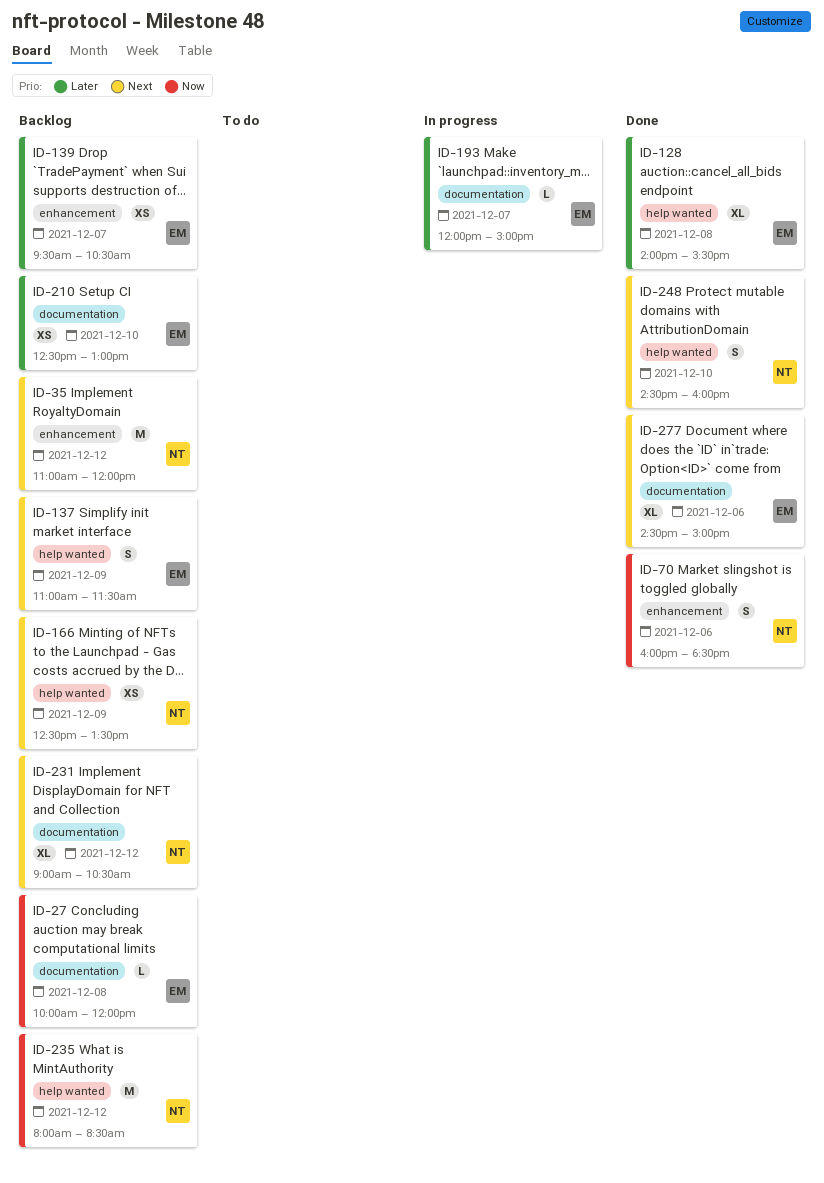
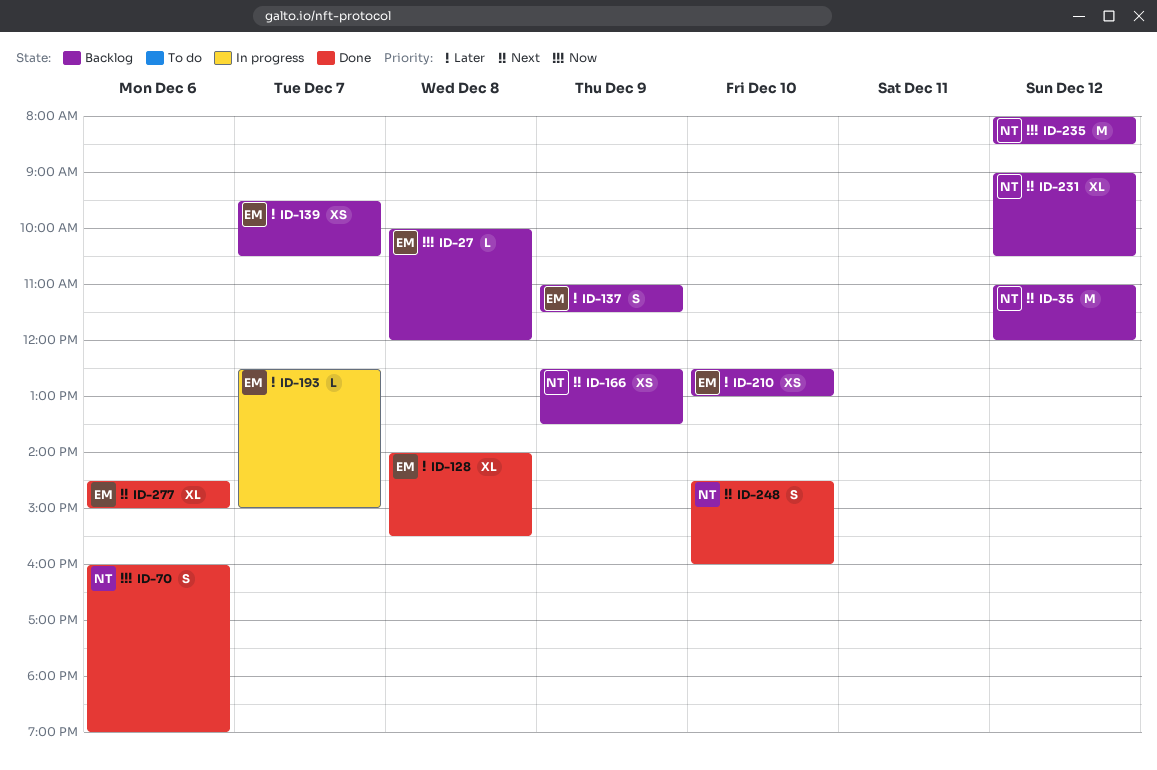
ID-70, ends: 18:30 -> 19:00
ID-137, priority: Next -> Later
ID-193, begins: 12:00 -> 12:30

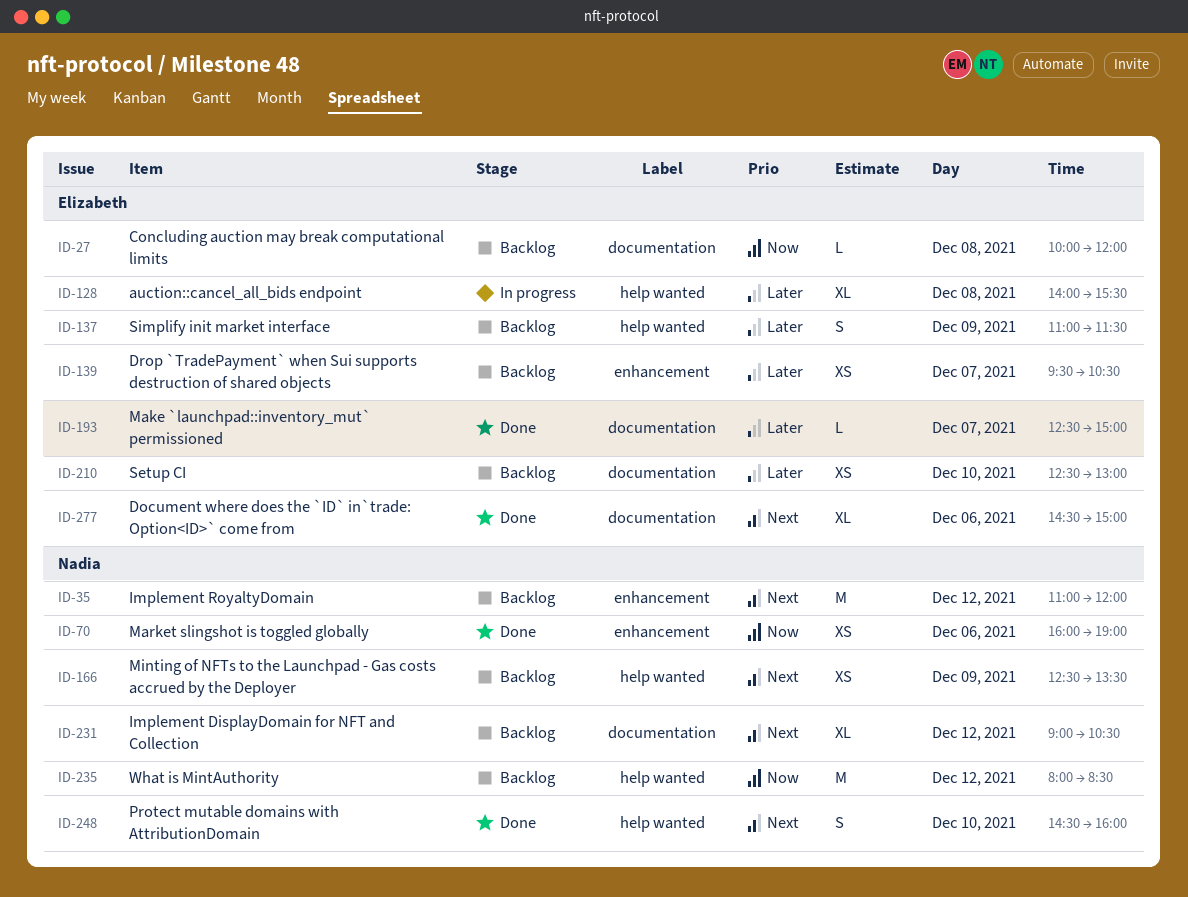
ID-70, estimate: S -> XS
ID-128, status: Done -> In progress
ID-193, status: In progress -> Done

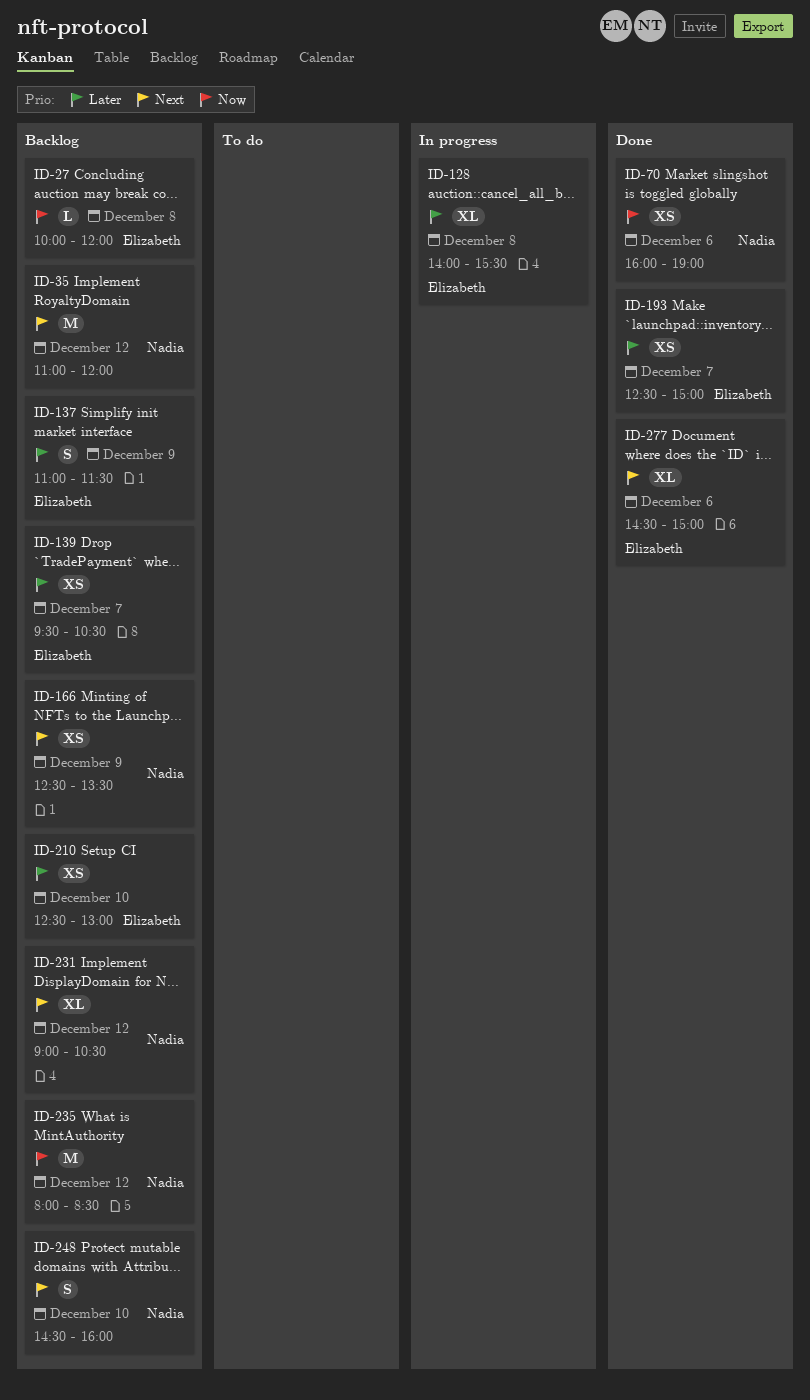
ID-193, estimate: L -> XS
ID-248, status: Done -> Backlog

